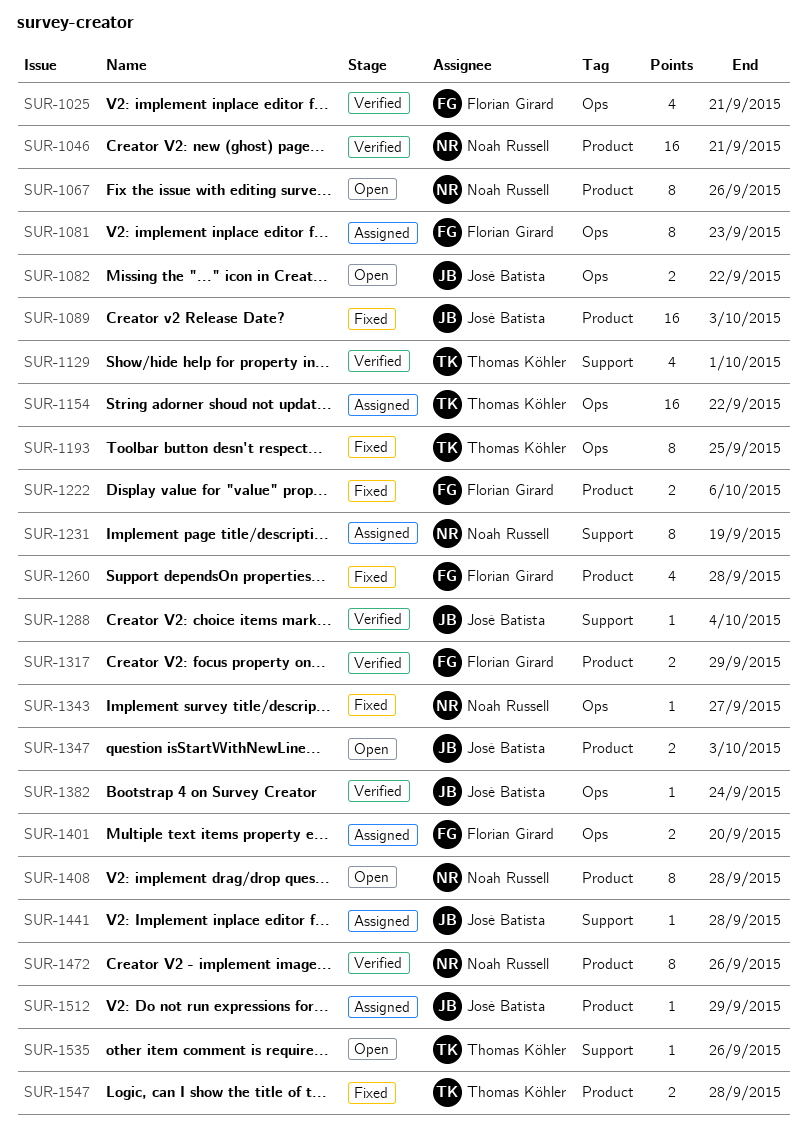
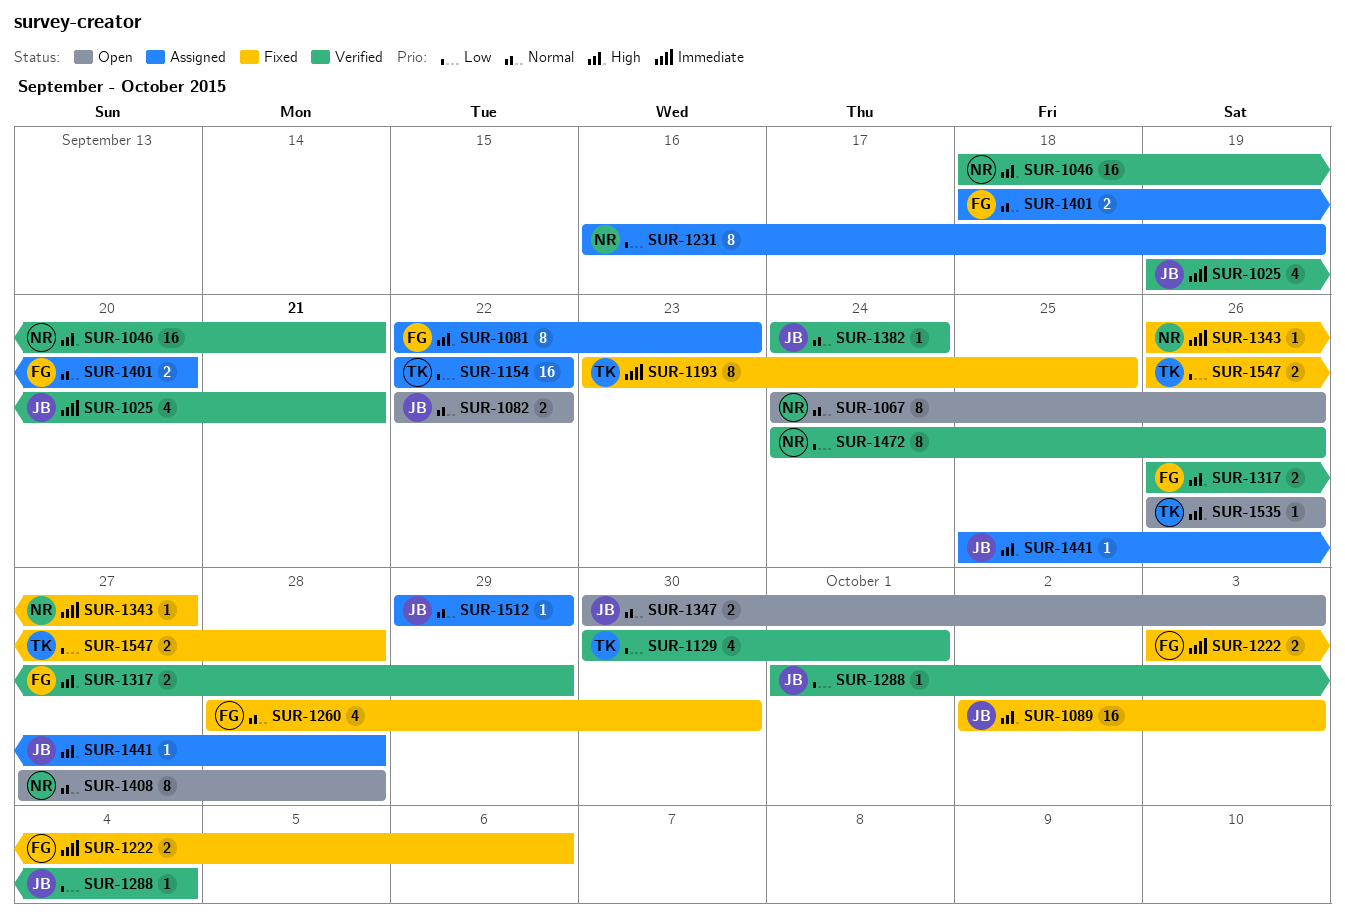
SUR-1025, owner: Florian Girard -> José Batista
SUR-1260, due: Sep 28 -> Sep 30

